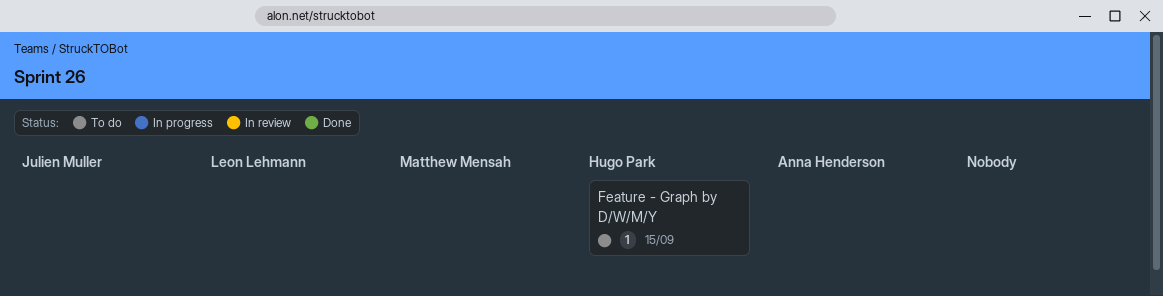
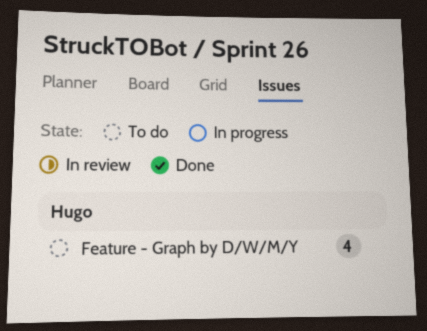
Feature - Graph by D/W/M/Y, estimate: 1 -> 4

